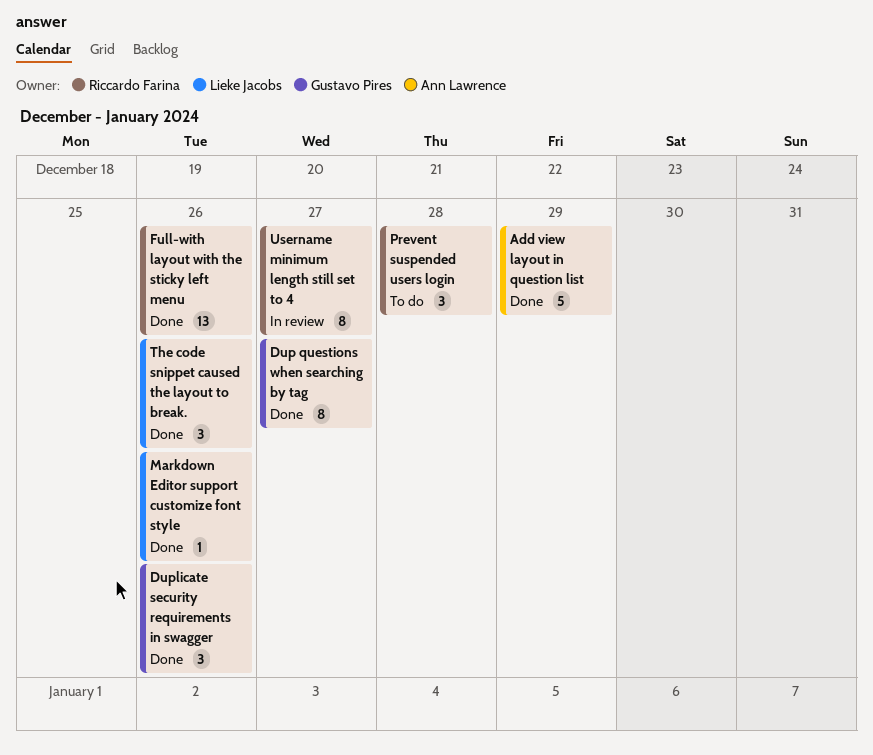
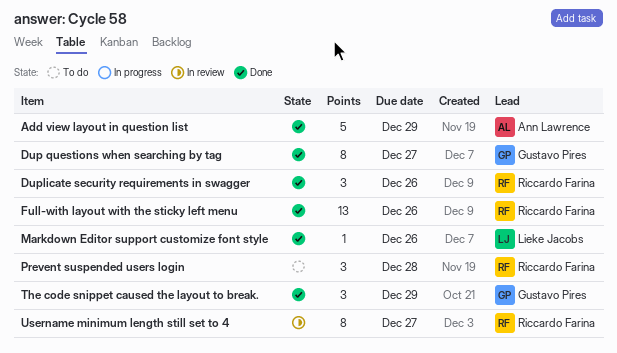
Duplicate security requirements in swagger, owner: Gustavo Pires -> Riccardo Farina
The code snippet caused the layout to break., owner: Lieke Jacobs -> Gustavo Pires
The code snippet caused the layout to break., due: Dec 26 -> Dec 29

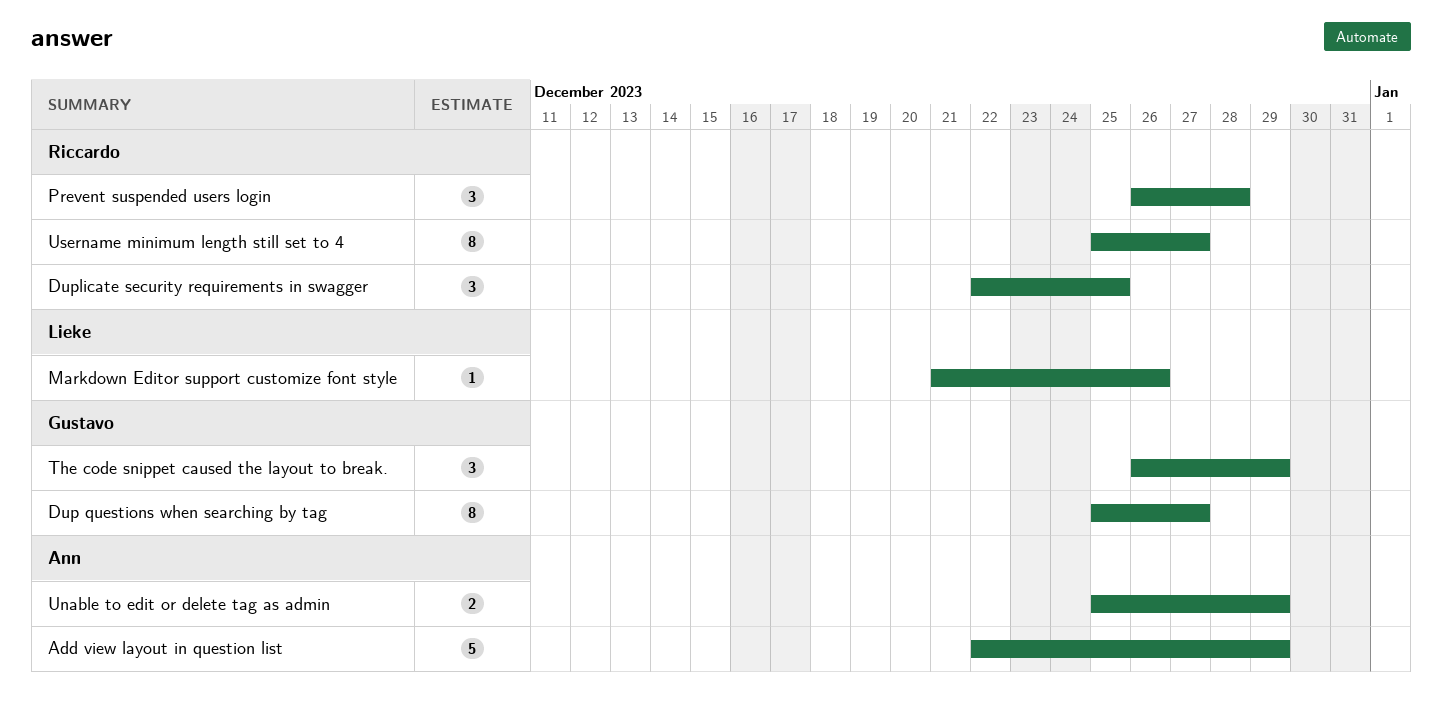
Duplicate security requirements in swagger, due: Dec 26 -> Dec 25
Full-with layout with the sticky left menu: present -> none
Unable to edit or delete tag as admin: none -> present

